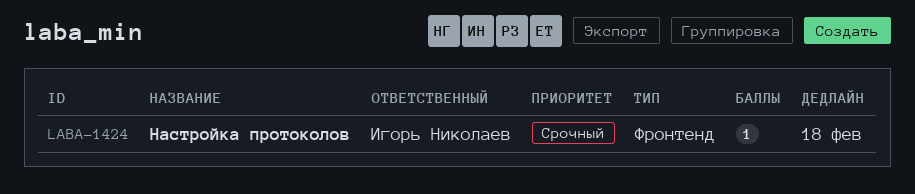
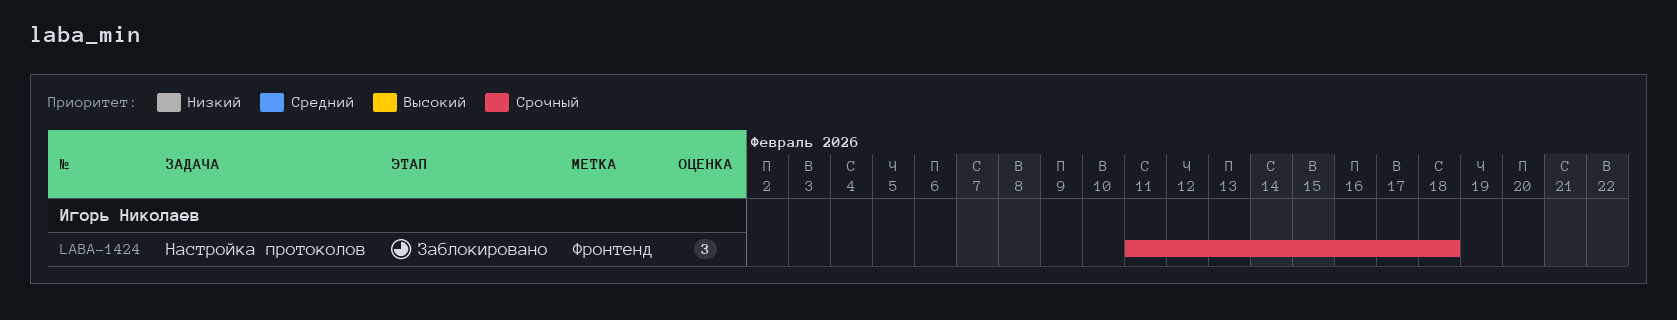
LABA-1424, estimate: 1 -> 3

